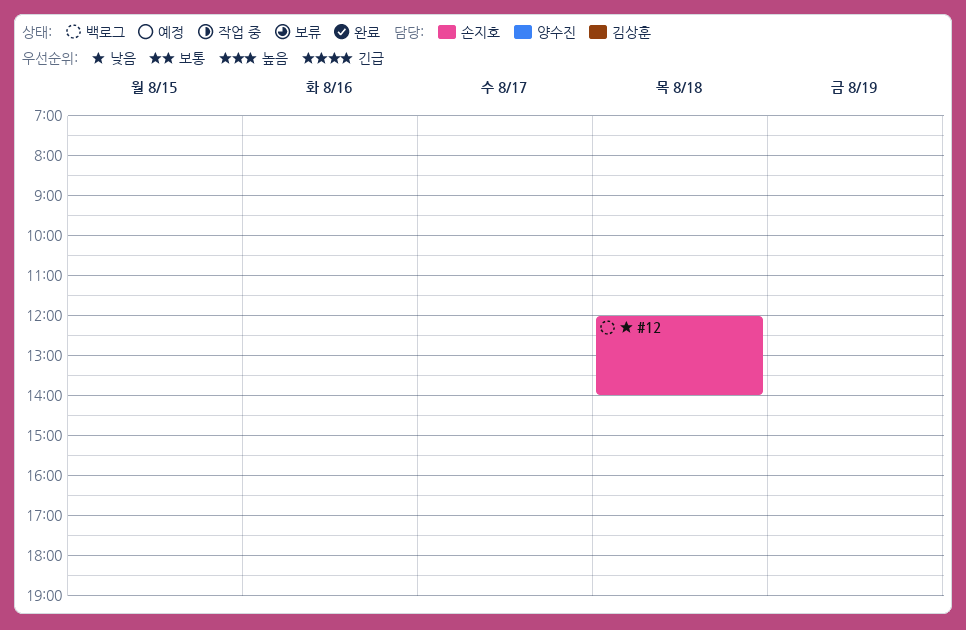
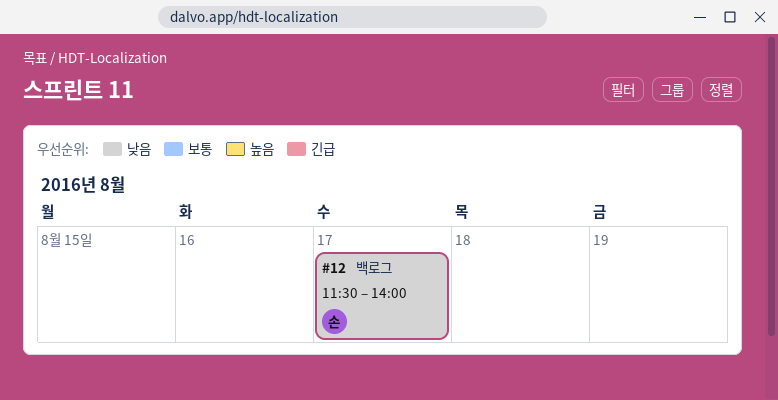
#12, day: Aug 18 -> Aug 17
#12, begins: 12:00 -> 11:30

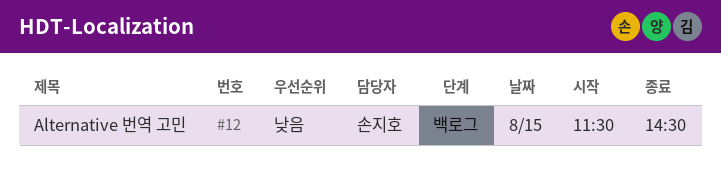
#12, day: Aug 17 -> Aug 15
#12, ends: 14:00 -> 14:30

